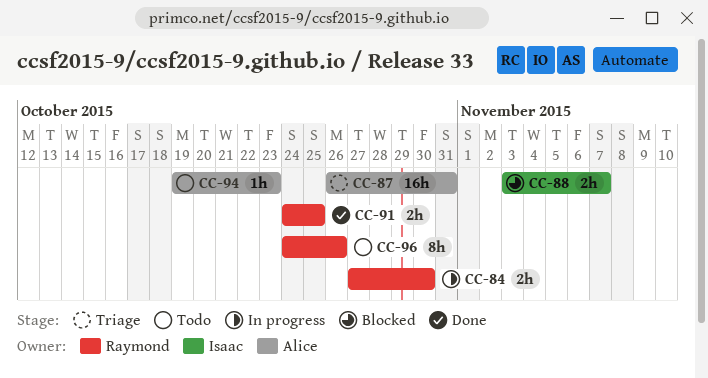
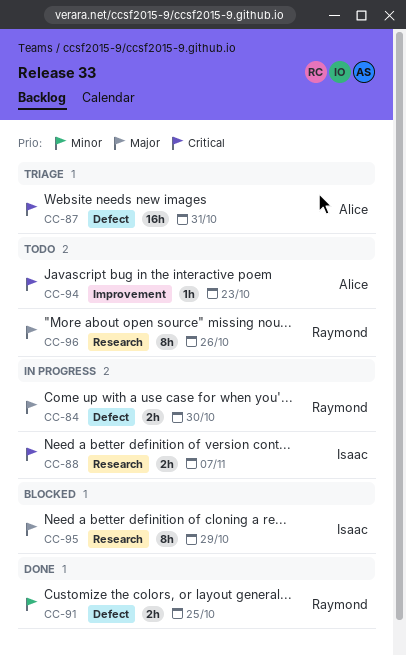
CC-88, status: Blocked -> In progress
CC-95: none -> present

